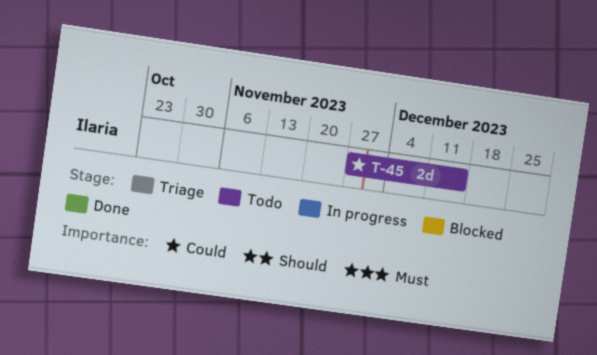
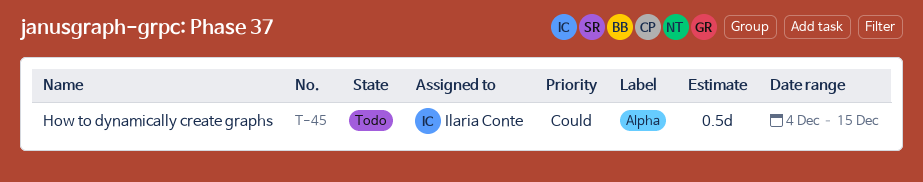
T-45, estimate: 2d -> 0.5d
T-45, start: Nov 27 -> Dec 4

